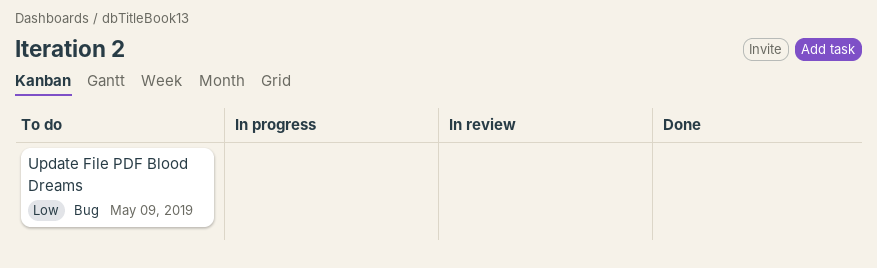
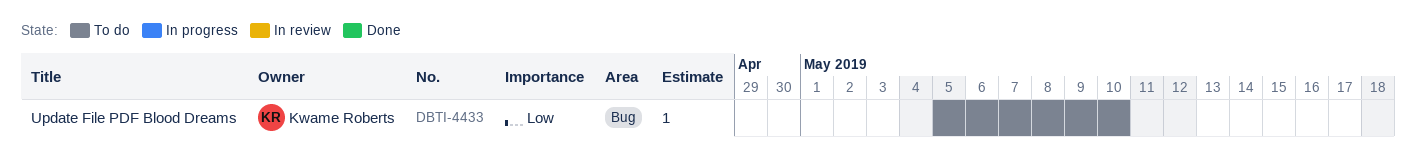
Update File PDF Blood Dreams, due: May 9 -> May 10

